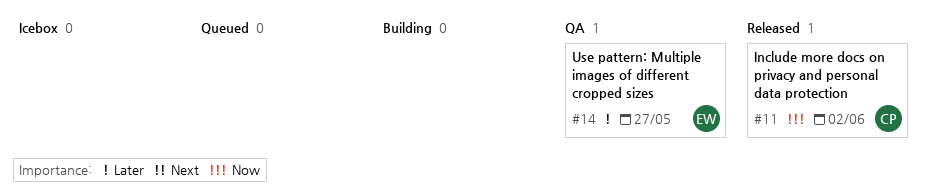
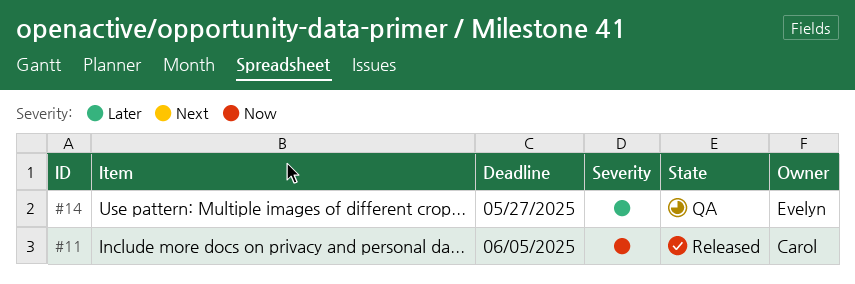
#11, due: Jun 2 -> Jun 5

